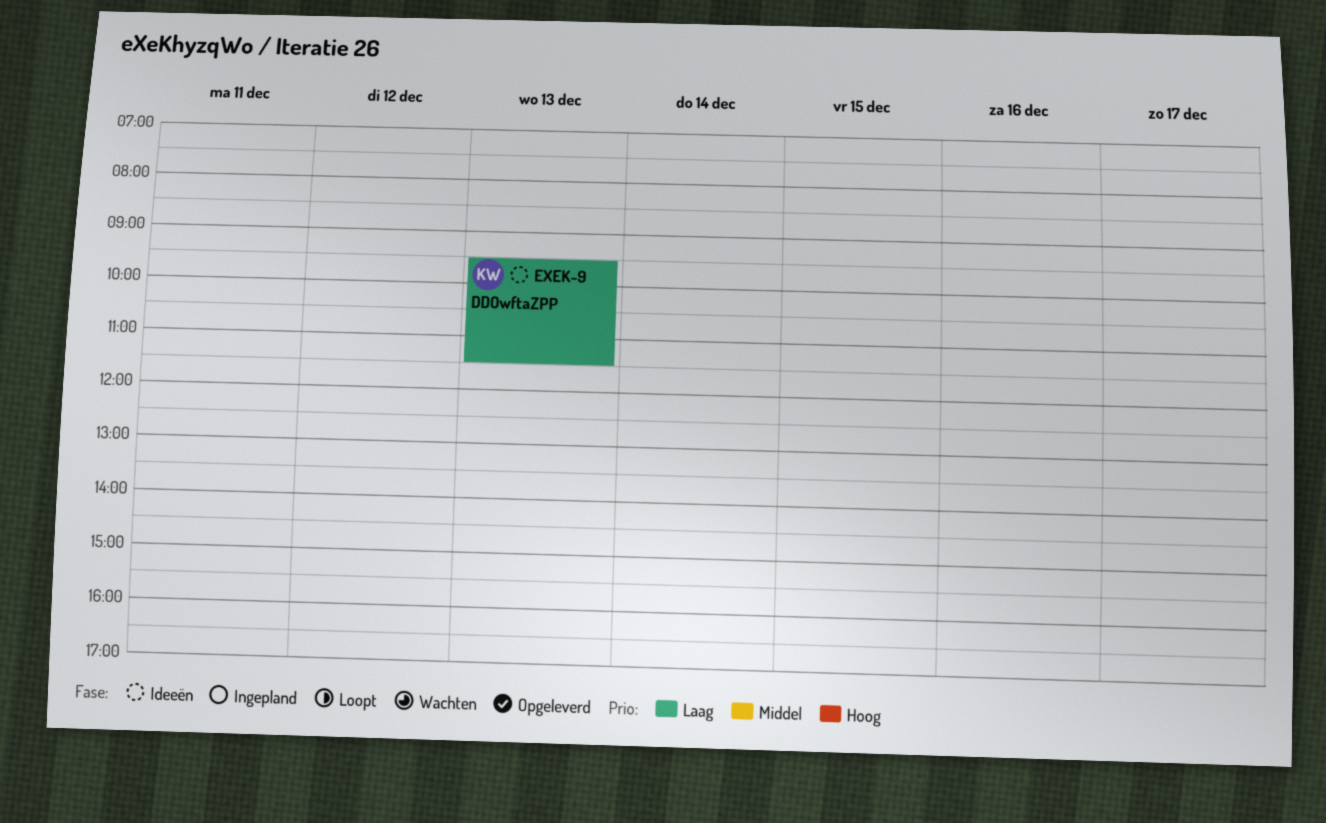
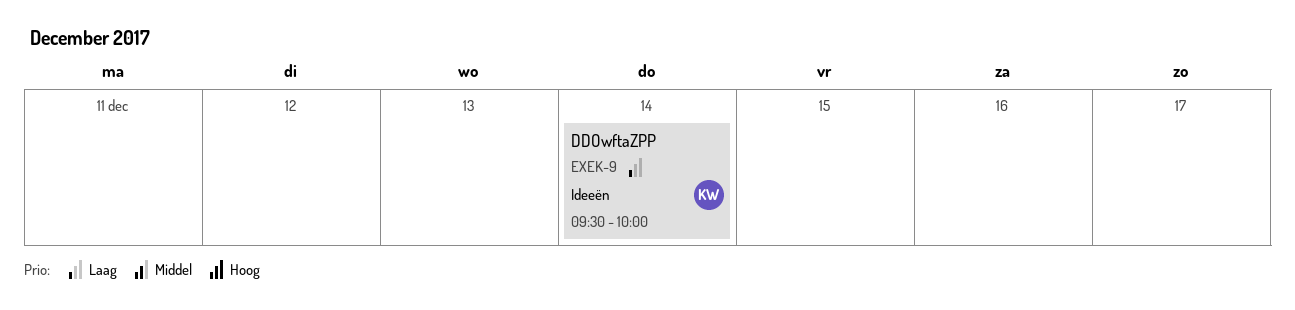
EXEK-9, day: Dec 13 -> Dec 14
EXEK-9, ends: 11:30 -> 10:00

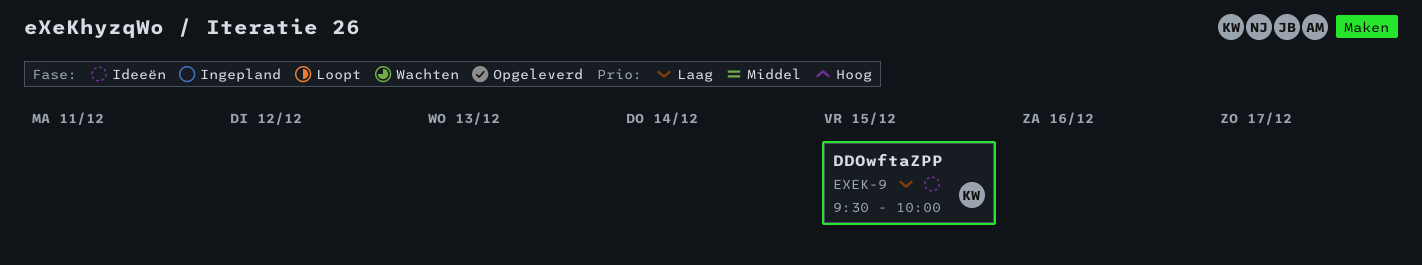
EXEK-9, day: Dec 14 -> Dec 15

